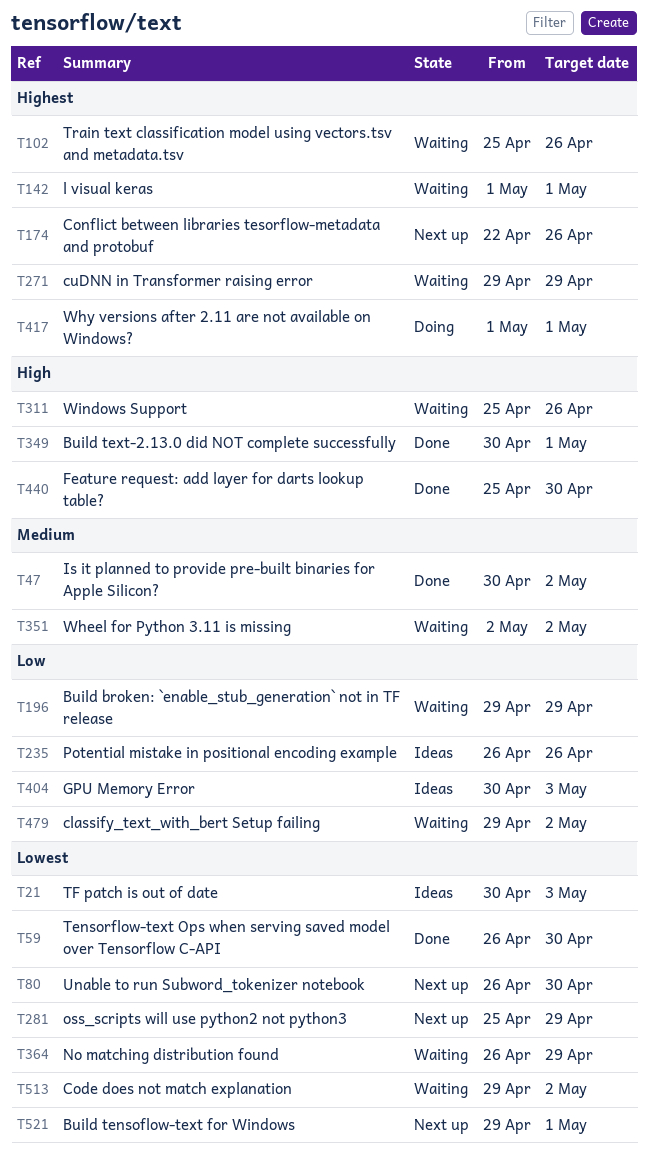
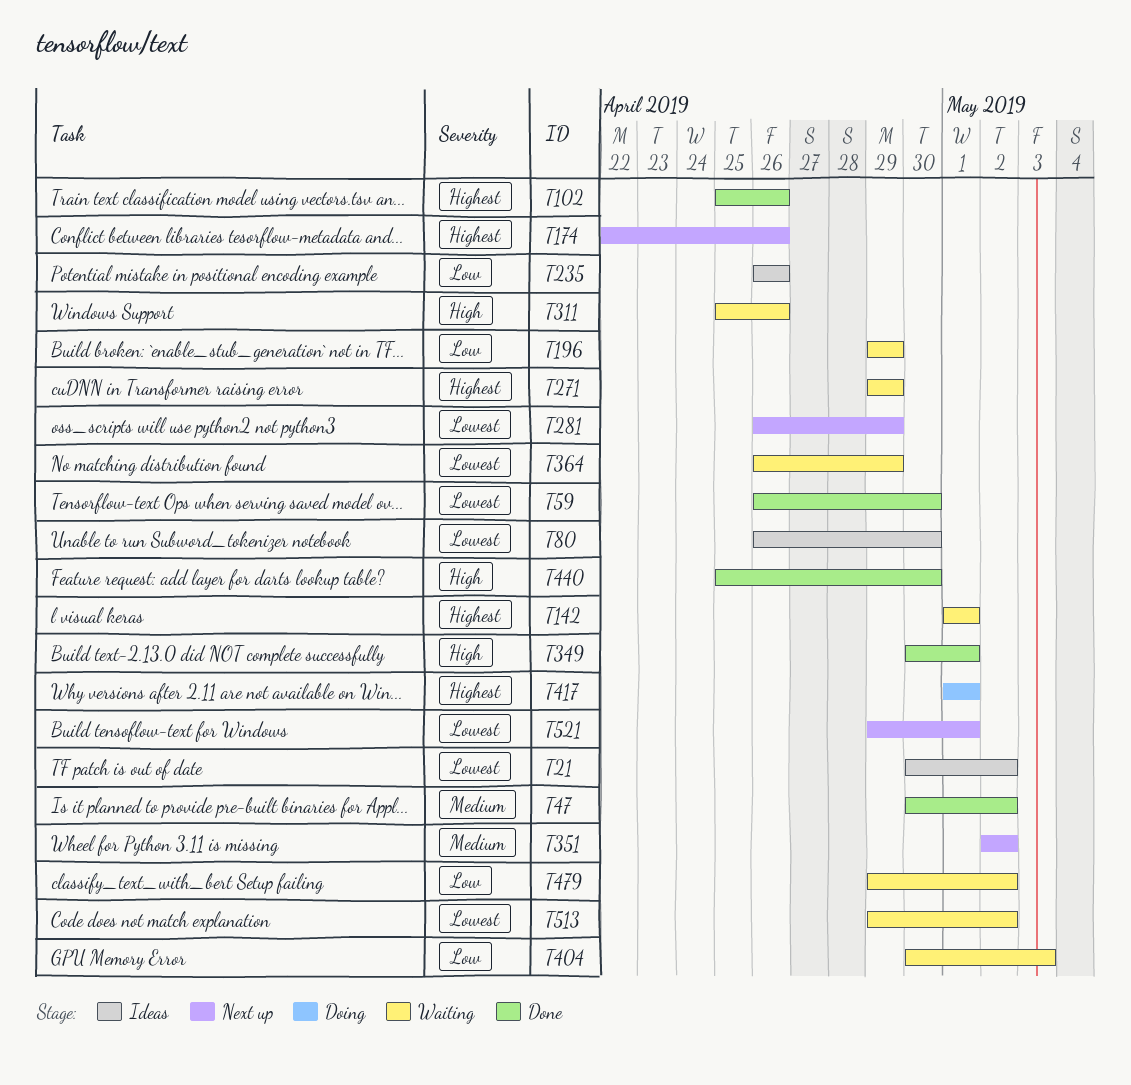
T21, due: May 3 -> May 2
T80, status: Next up -> Ideas
T102, status: Waiting -> Done
T281, start: Apr 25 -> Apr 26
T351, status: Waiting -> Next up
T404, status: Ideas -> Waiting

